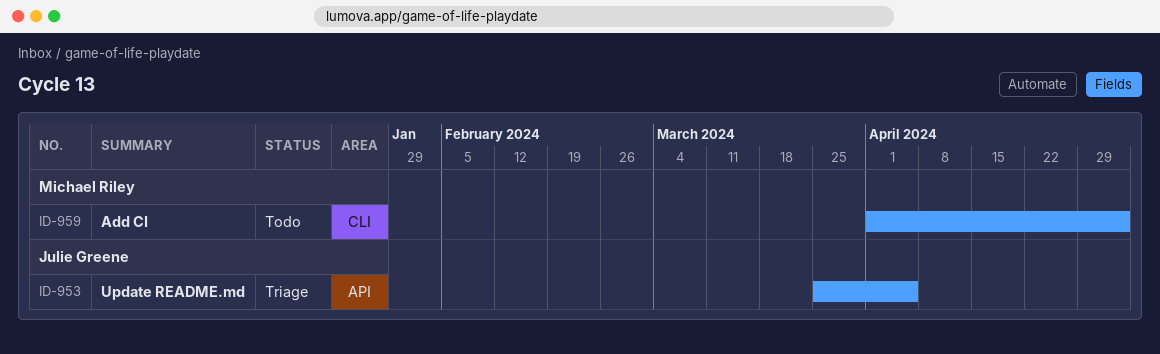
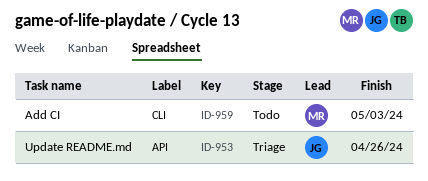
ID-953, due: Apr 5 -> Apr 26

